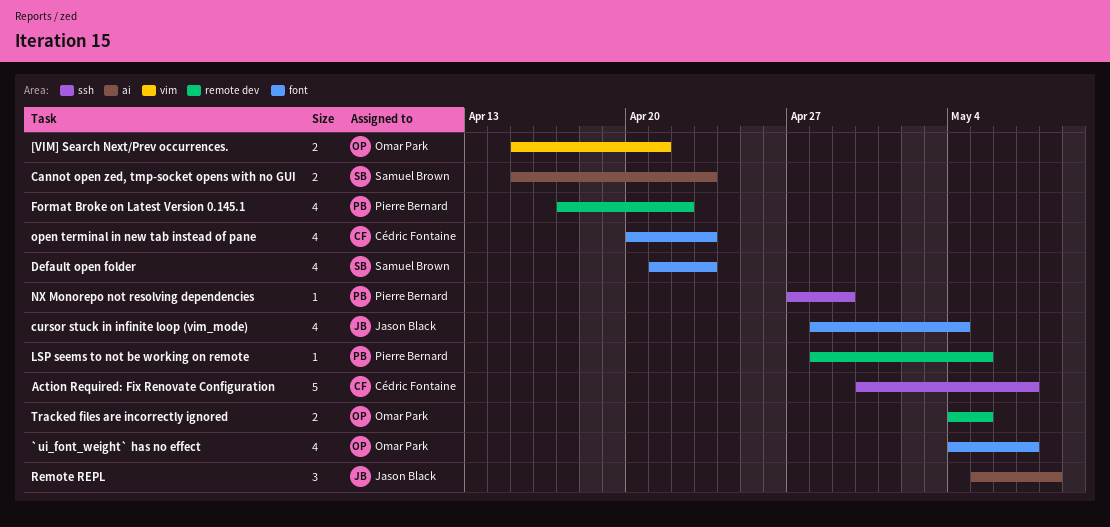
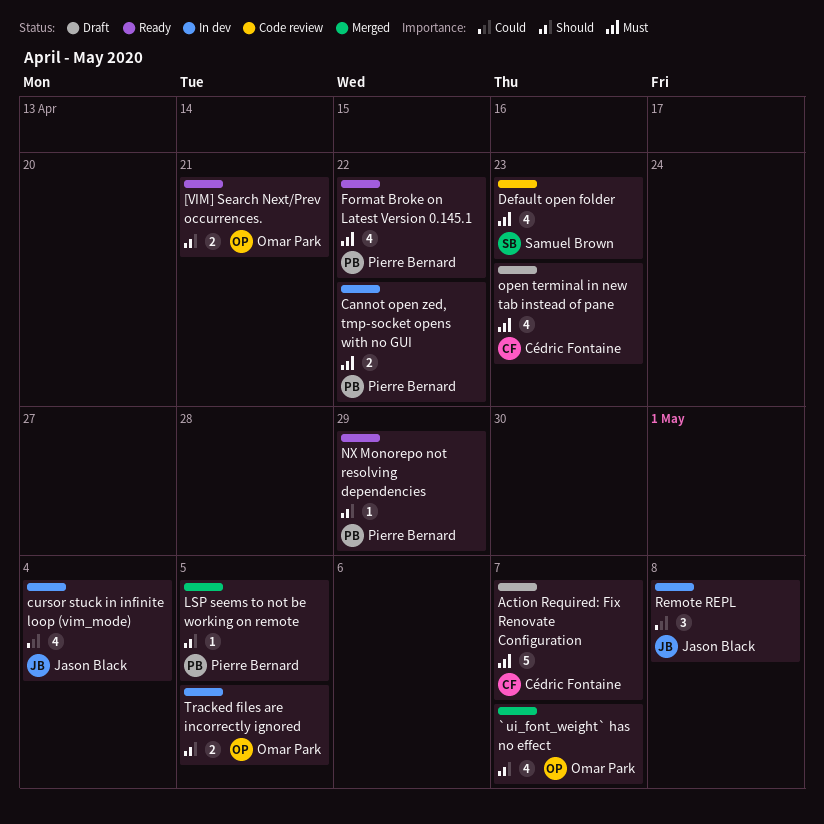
Cannot open zed, tmp-socket opens with no GUI, owner: Samuel Brown -> Pierre Bernard
Cannot open zed, tmp-socket opens with no GUI, due: Apr 23 -> Apr 22

